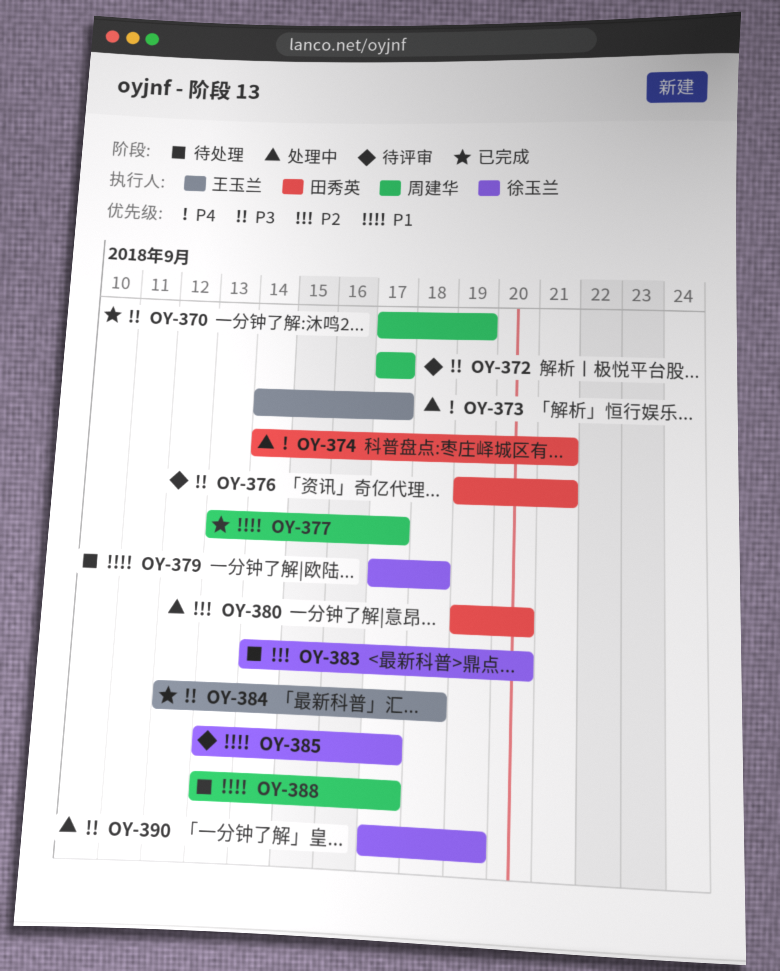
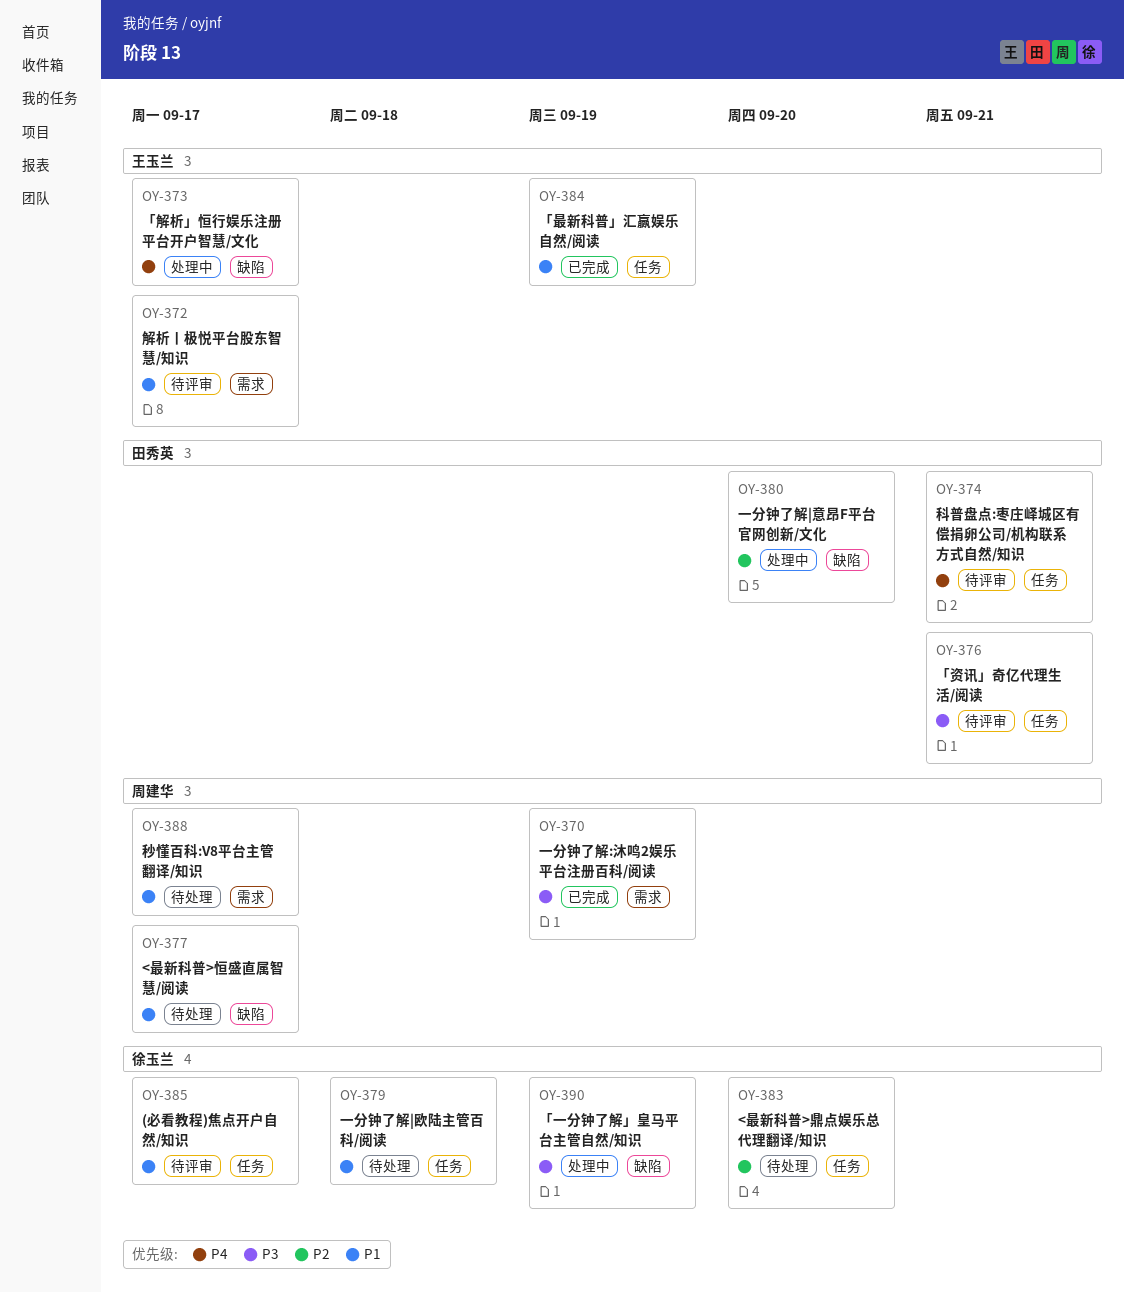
OY-372, owner: 周建华 -> 王玉兰
OY-372, priority: P3 -> P1
OY-374, status: 处理中 -> 待评审
OY-377, status: 已完成 -> 待处理
OY-384, priority: P3 -> P1
OY-384, due: Sep 18 -> Sep 19

